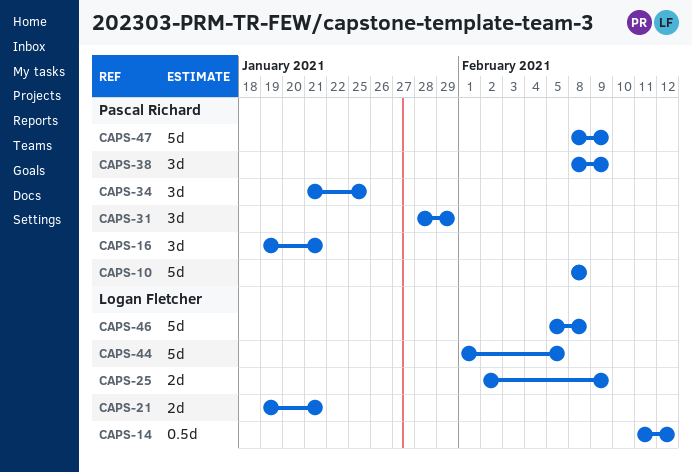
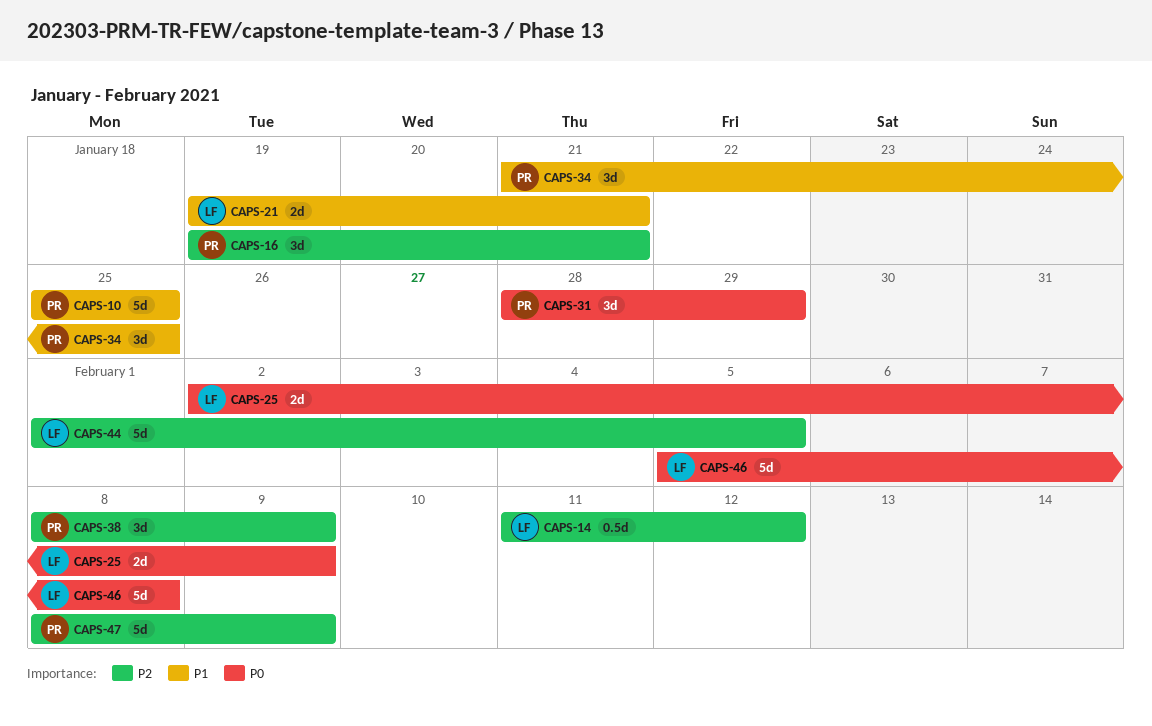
CAPS-10, start: Feb 8 -> Jan 25
CAPS-10, due: Feb 8 -> Jan 25

